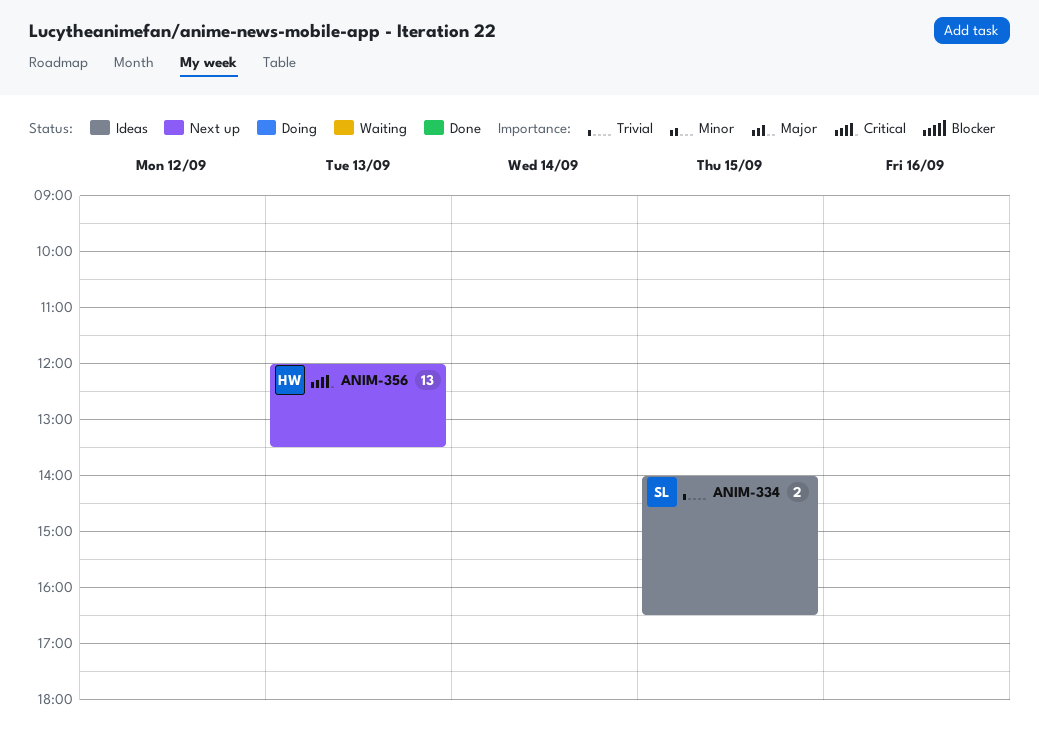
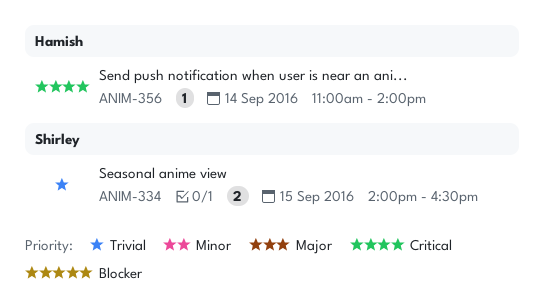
ANIM-356, estimate: 13 -> 1
ANIM-356, day: Sep 13 -> Sep 14
ANIM-356, begins: 12:00 -> 11:00
ANIM-356, ends: 13:30 -> 14:00

